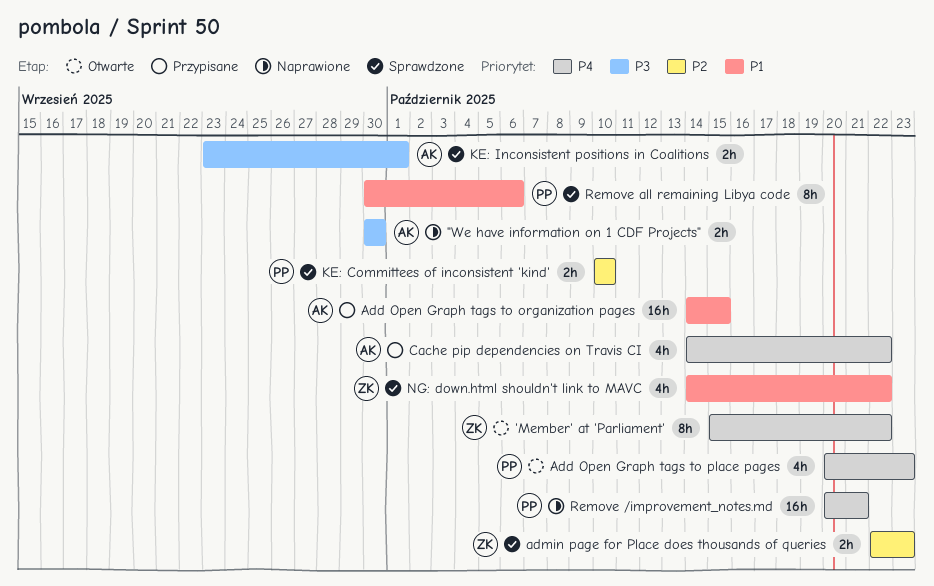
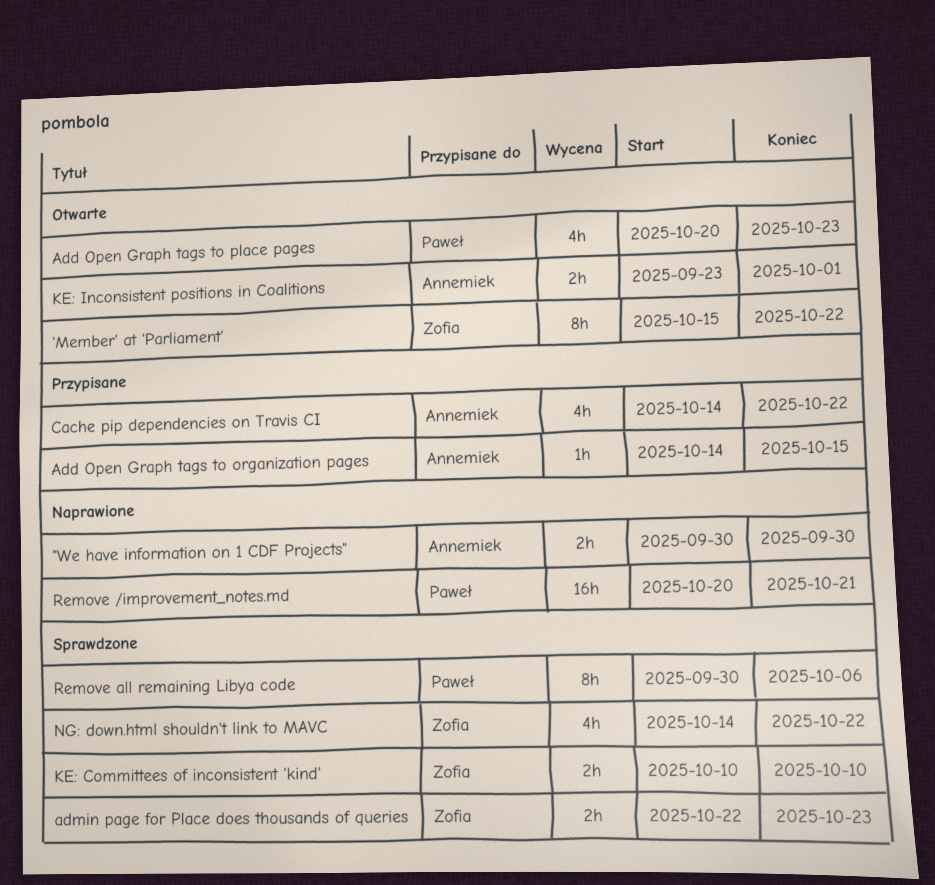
Add Open Graph tags to organization pages, estimate: 16h -> 1h
KE: Committees of inconsistent 'kind', owner: Paweł -> Zofia
KE: Inconsistent positions in Coalitions, status: Sprawdzone -> Otwarte

